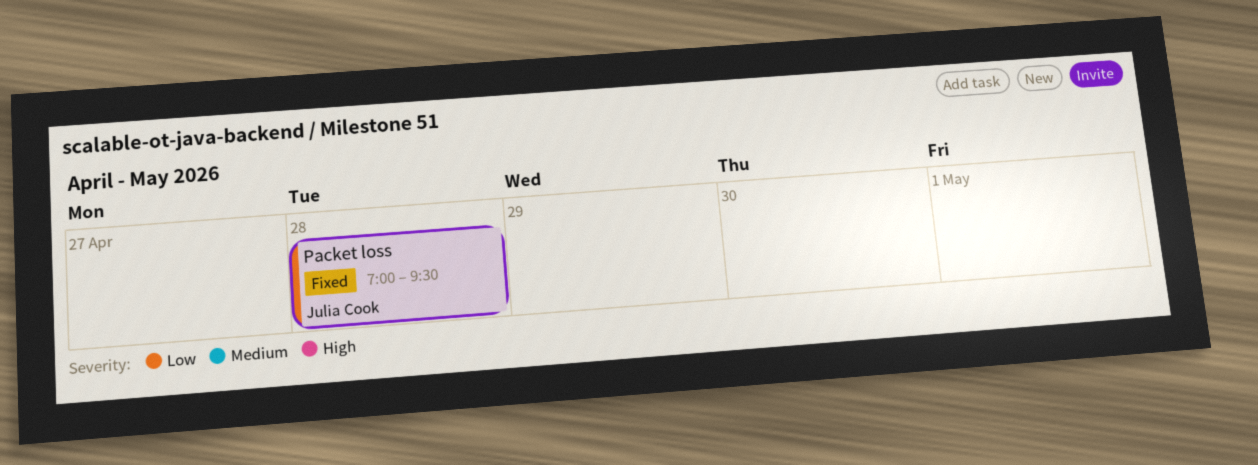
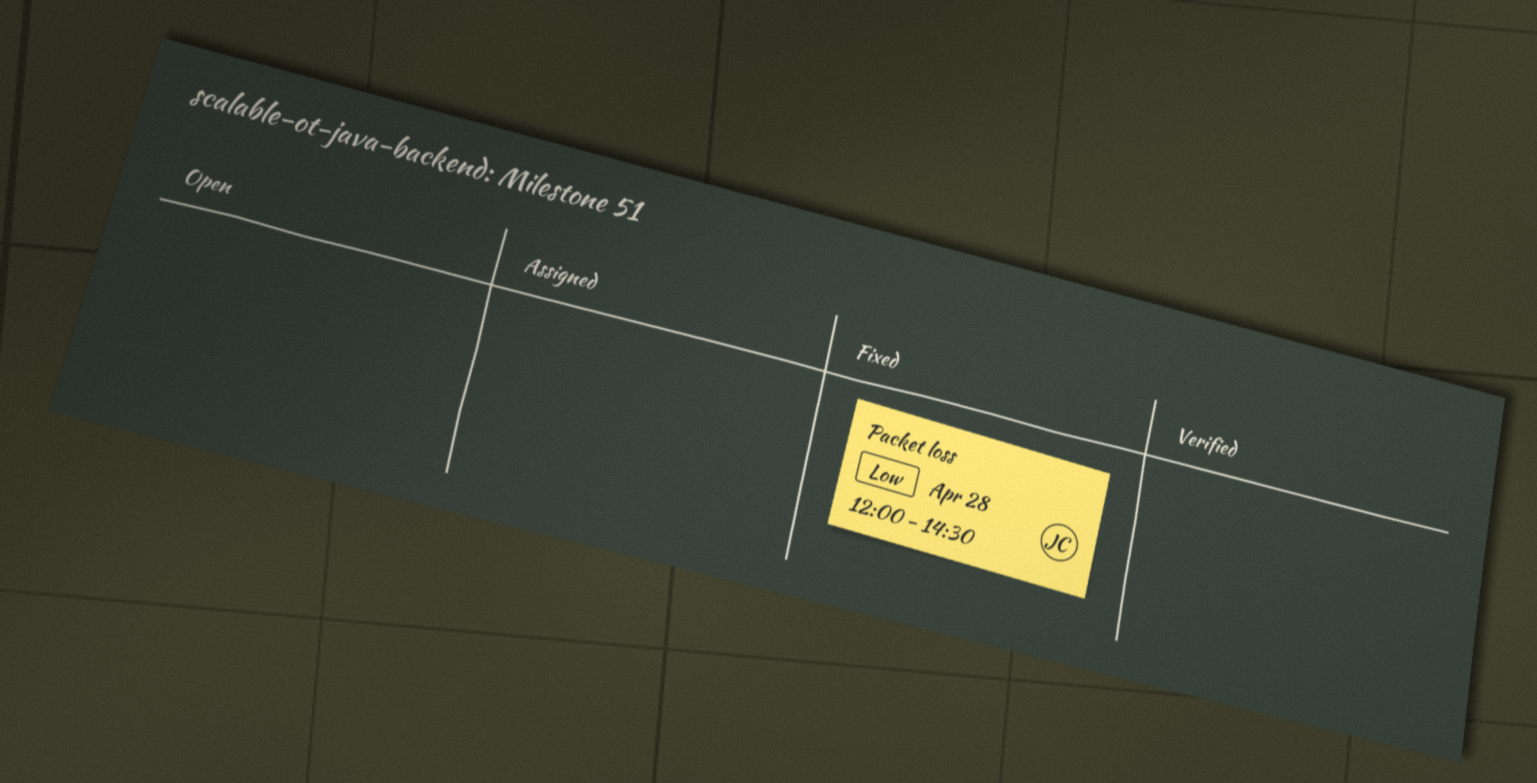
Packet loss, begins: 07:00 -> 12:00
Packet loss, ends: 09:30 -> 14:30

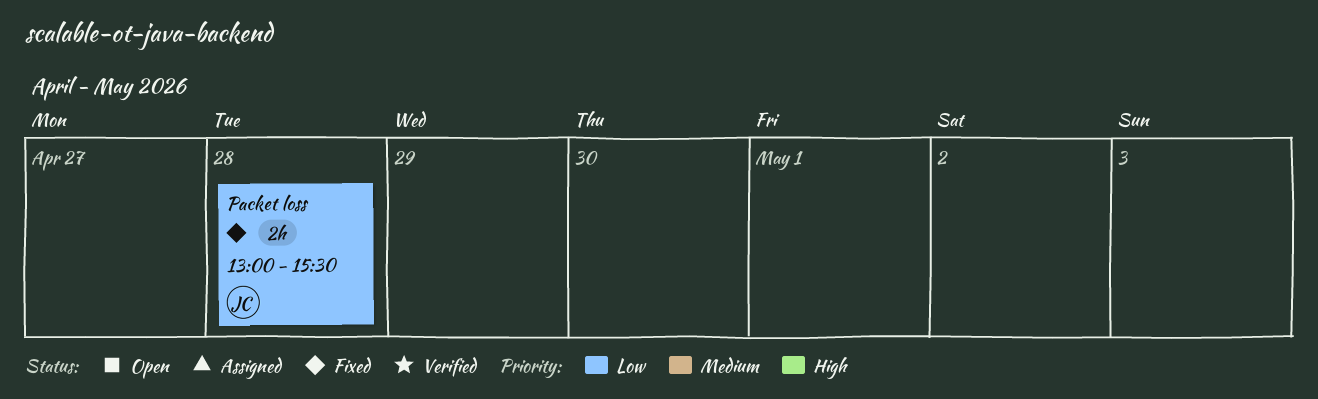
Packet loss, begins: 12:00 -> 13:00
Packet loss, ends: 14:30 -> 15:30

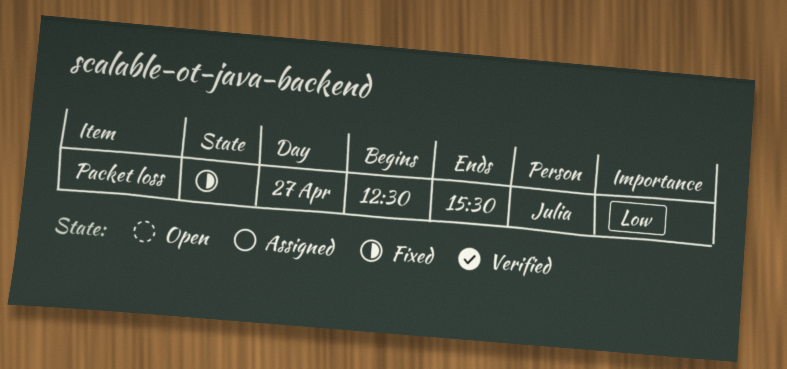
Packet loss, day: Apr 28 -> Apr 27
Packet loss, begins: 13:00 -> 12:30

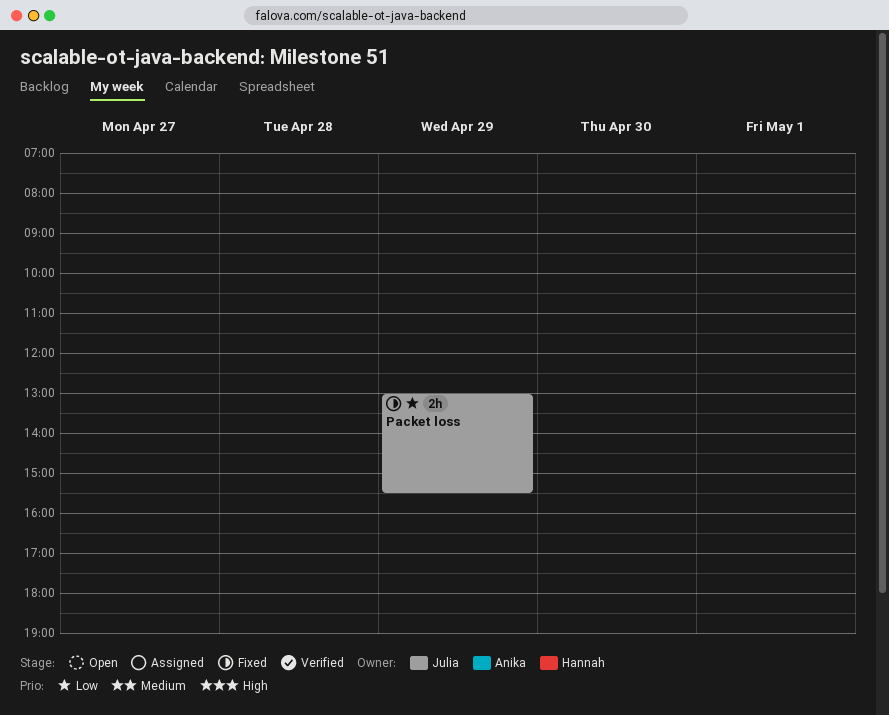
Packet loss, day: Apr 27 -> Apr 29
Packet loss, begins: 12:30 -> 13:00

